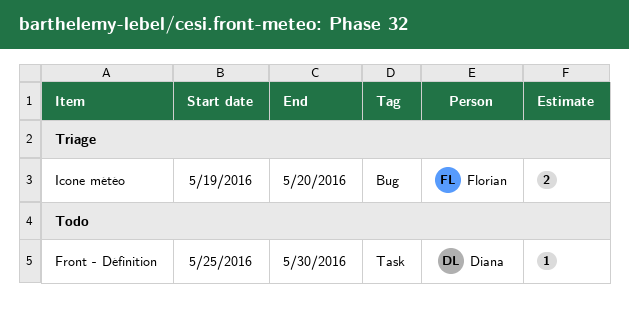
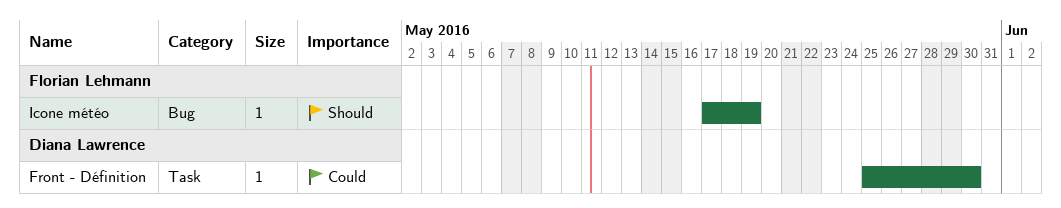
Icone météo, estimate: 2 -> 1
Icone météo, start: May 19 -> May 17
Icone météo, due: May 20 -> May 19

